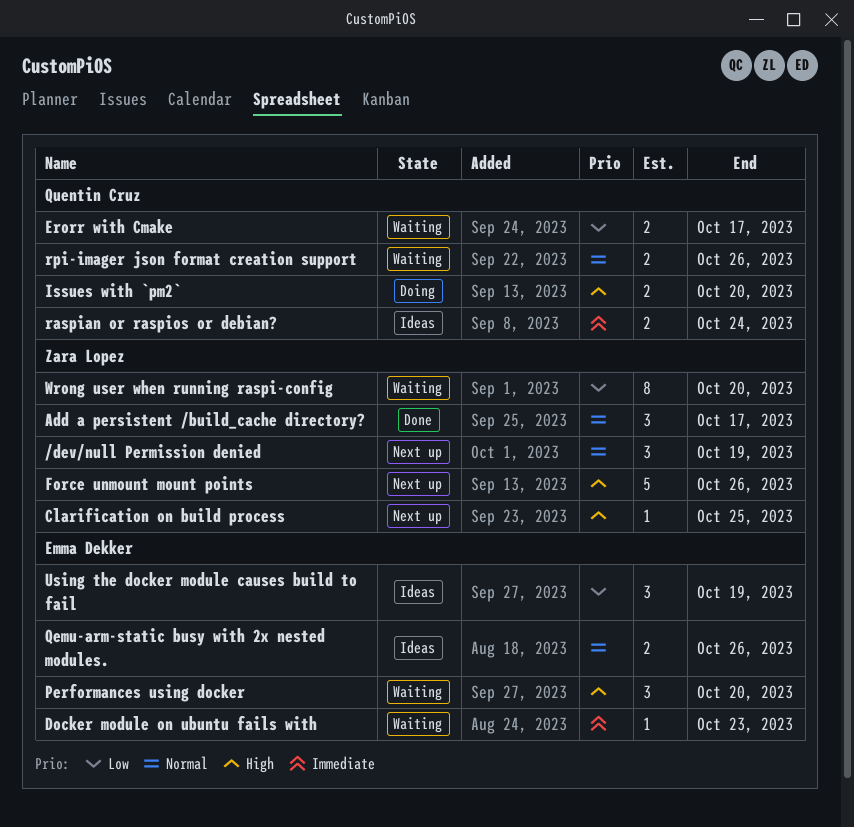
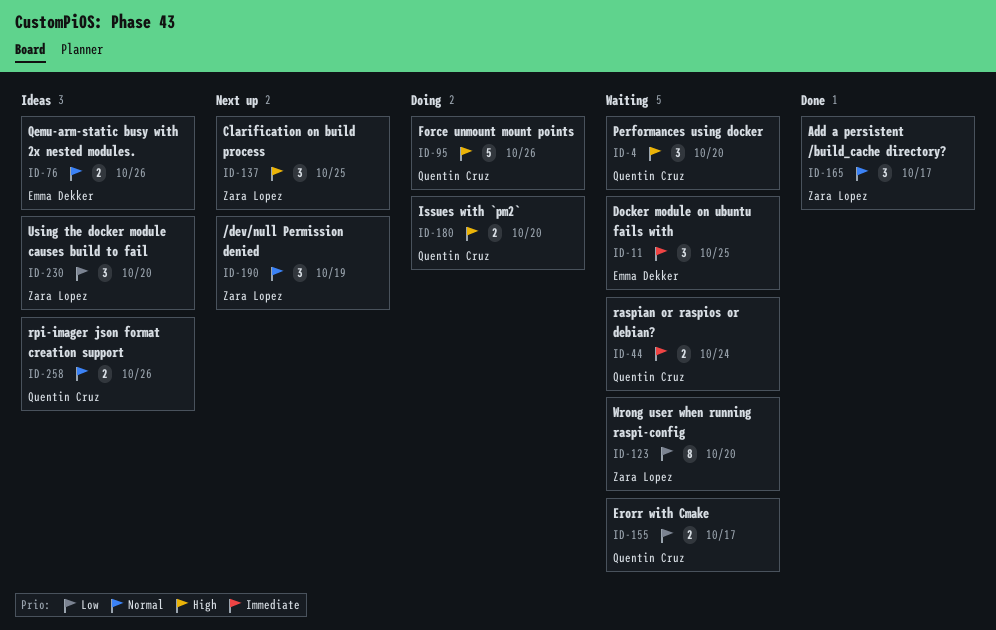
Clarification on build process, estimate: 1 -> 3
Docker module on ubuntu fails with, estimate: 1 -> 3
Docker module on ubuntu fails with, due: Oct 23 -> Oct 25
Force unmount mount points, status: Next up -> Doing
Force unmount mount points, owner: Zara Lopez -> Quentin Cruz
Performances using docker, owner: Emma Dekker -> Quentin Cruz
raspian or raspios or debian?, status: Ideas -> Waiting
rpi-imager json format creation support, status: Waiting -> Ideas
Using the docker module causes build to fail, owner: Emma Dekker -> Zara Lopez
Using the docker module causes build to fail, due: Oct 19 -> Oct 20

